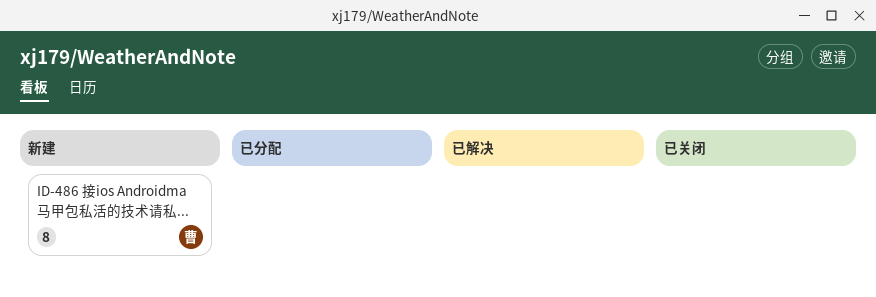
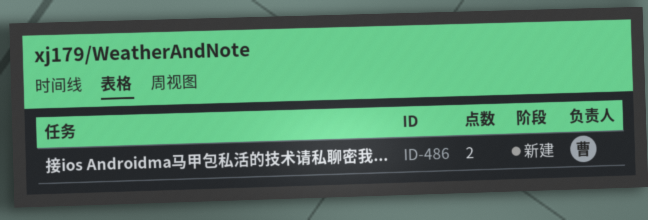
ID-486, estimate: 8 -> 2

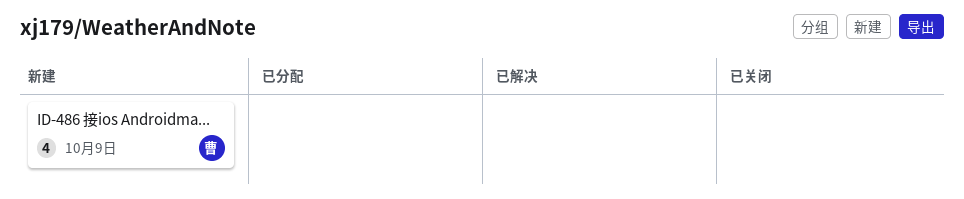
ID-486, estimate: 2 -> 4

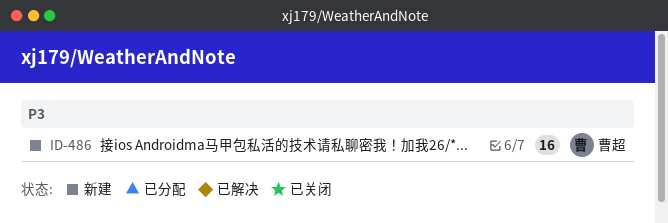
ID-486, estimate: 4 -> 16

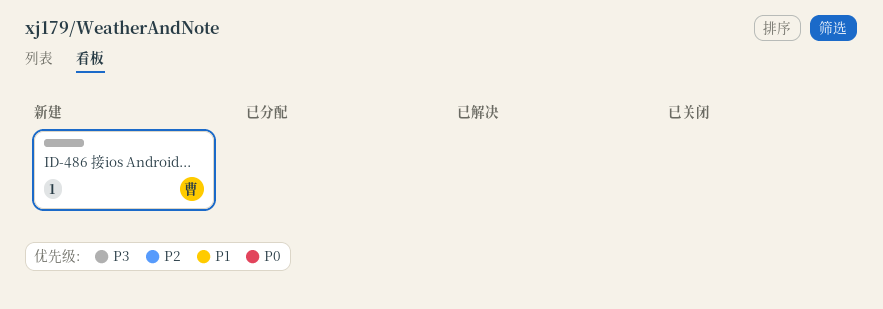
ID-486, estimate: 16 -> 1

